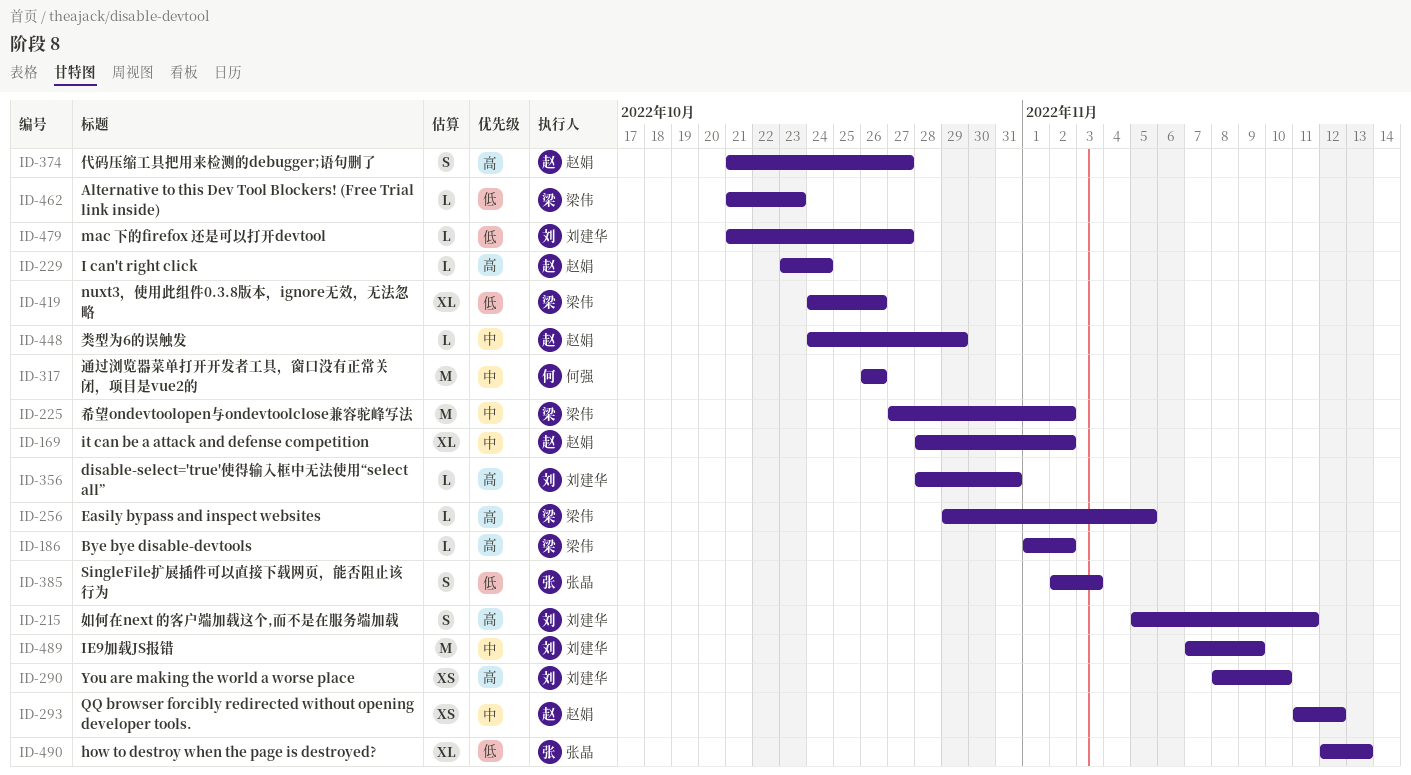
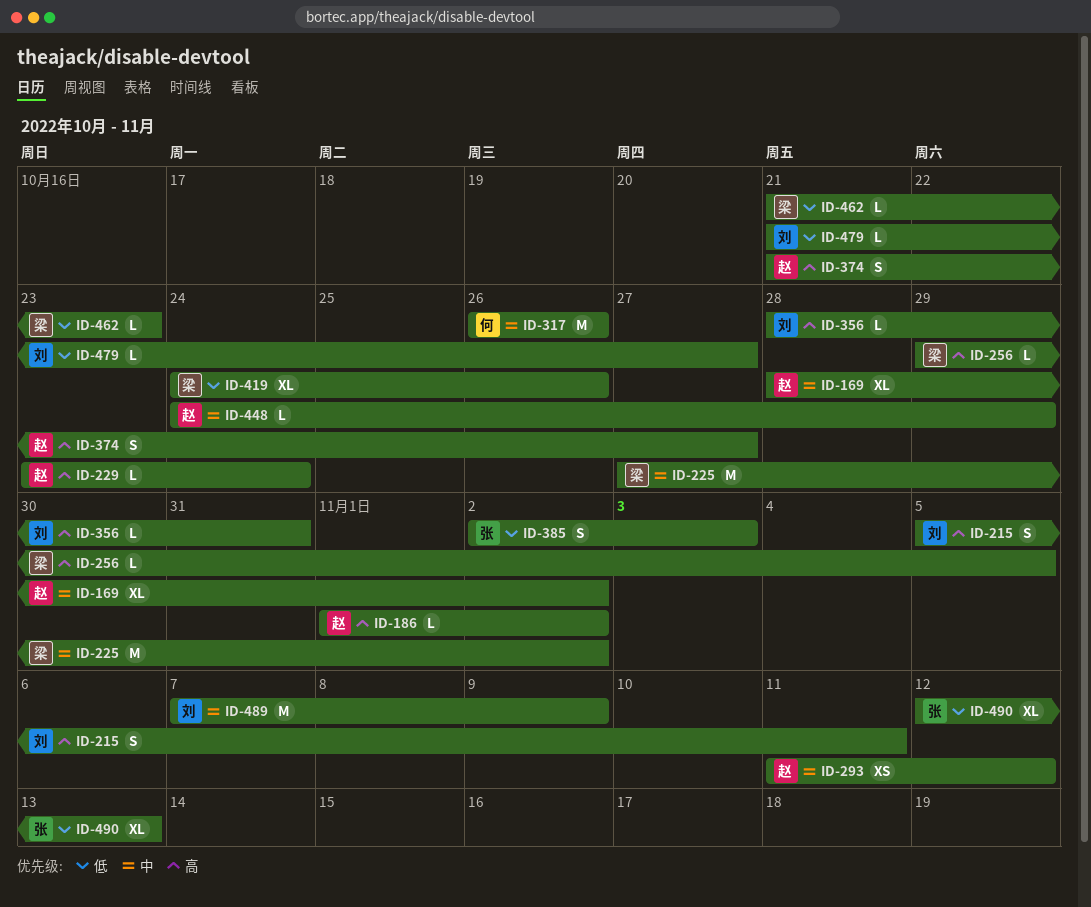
ID-186, owner: 梁伟 -> 赵娟
ID-290: present -> none

